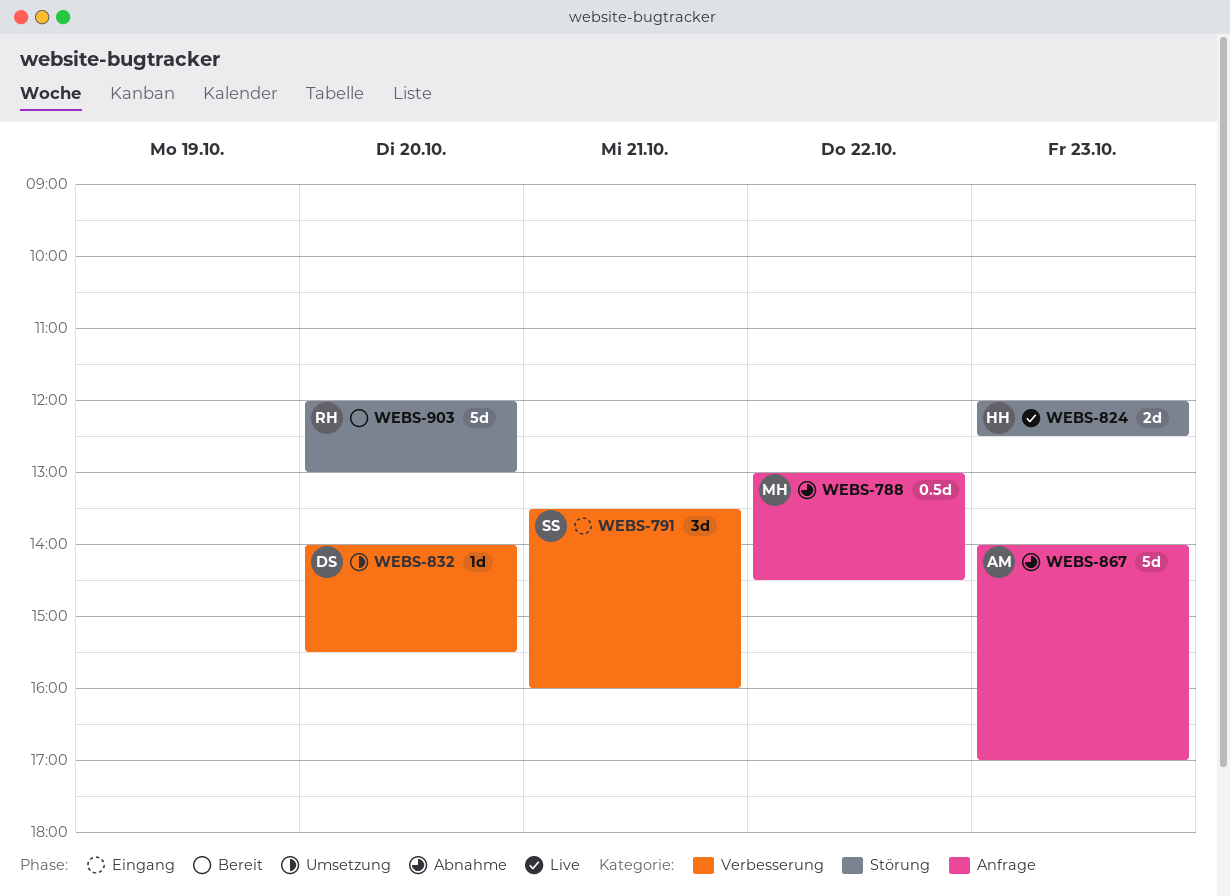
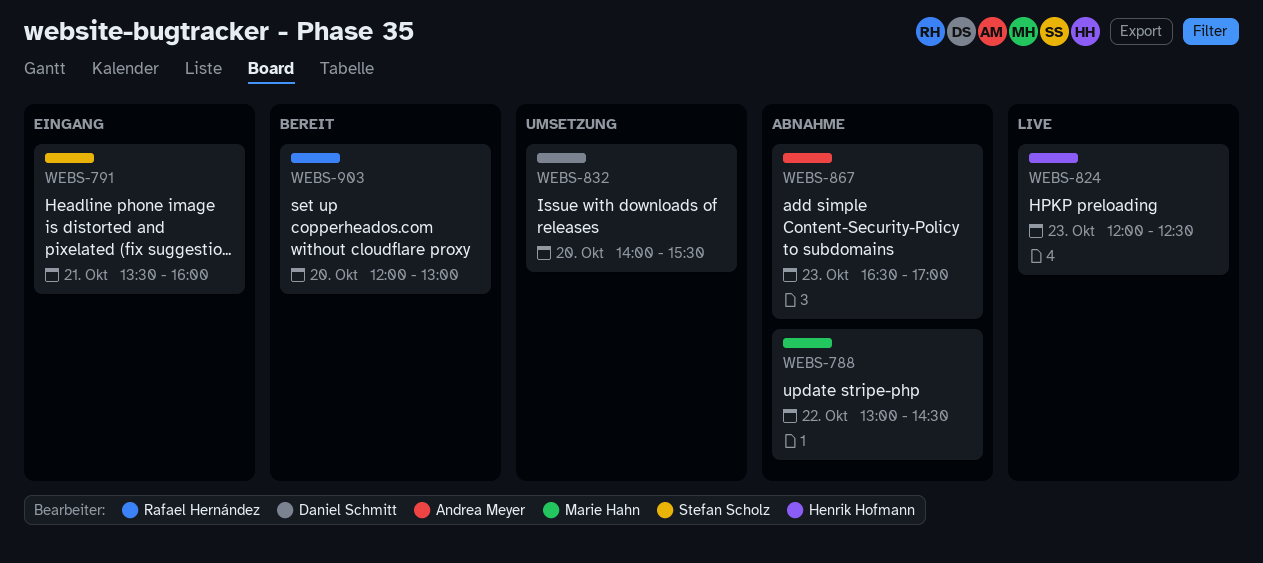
WEBS-867, begins: 14:00 -> 16:30

